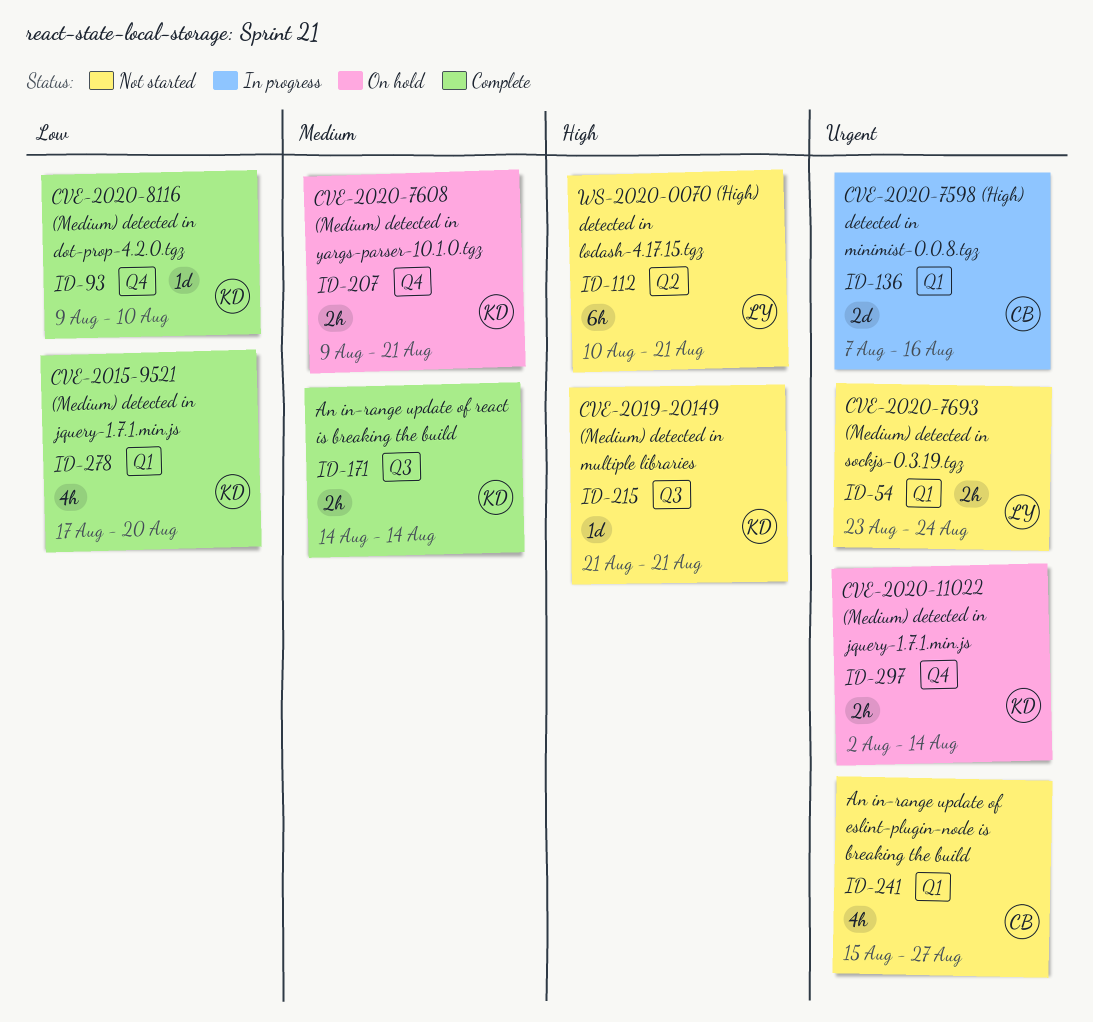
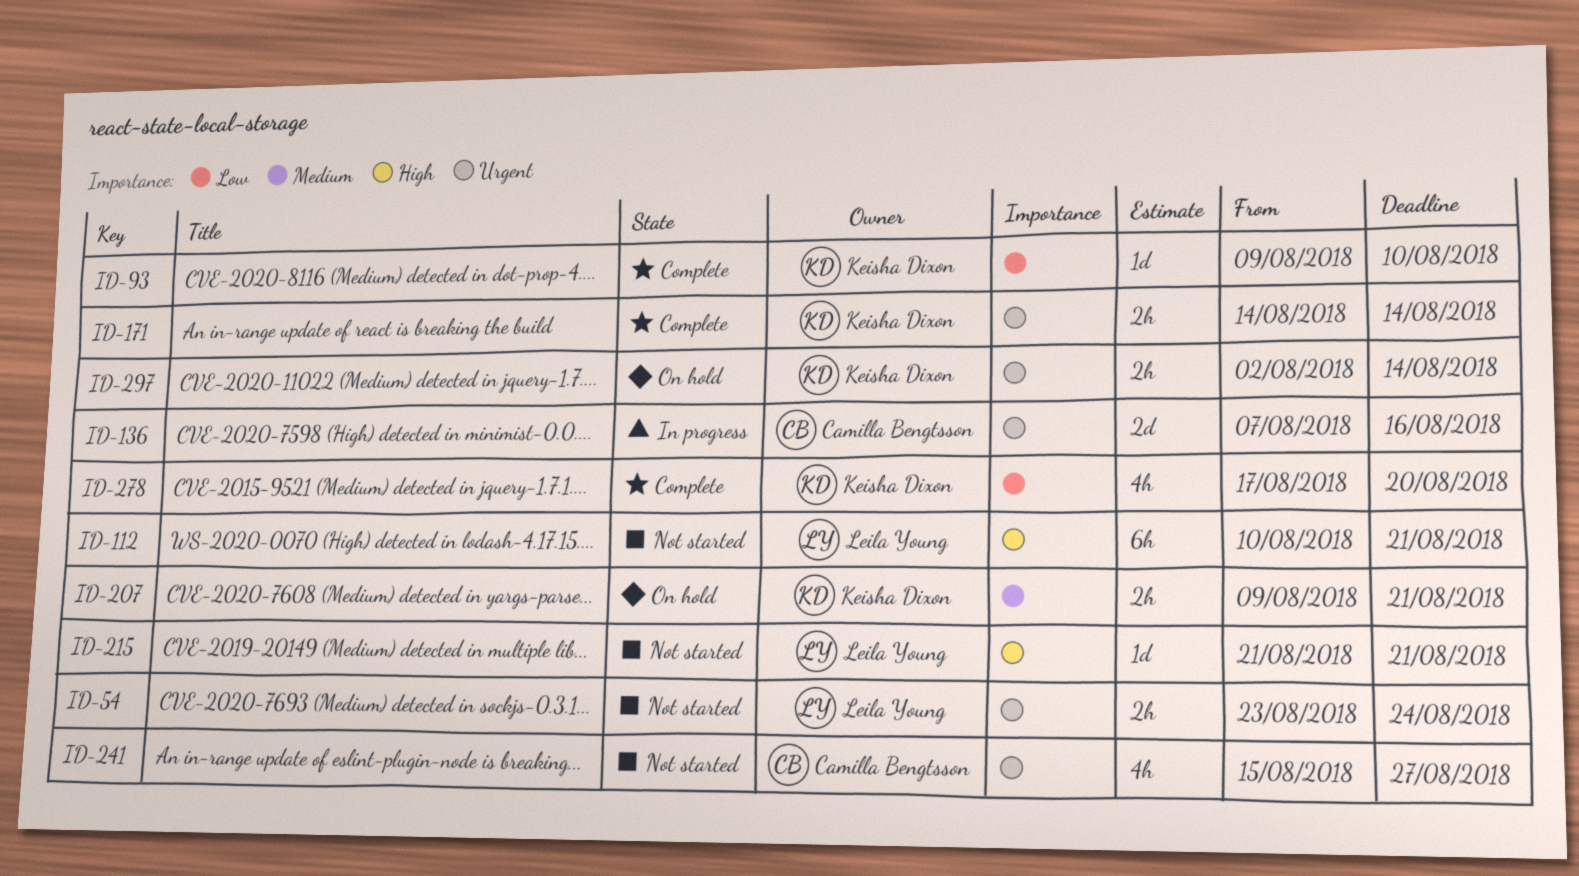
ID-171, priority: Medium -> Urgent
ID-215, owner: Keisha Dixon -> Leila Young

